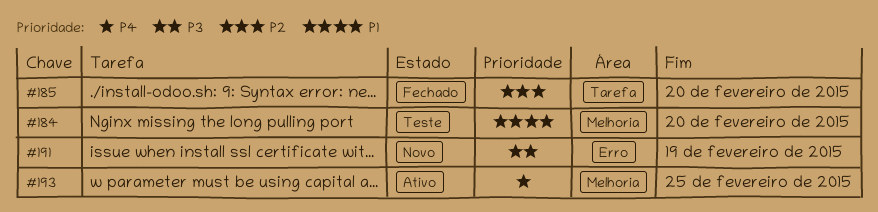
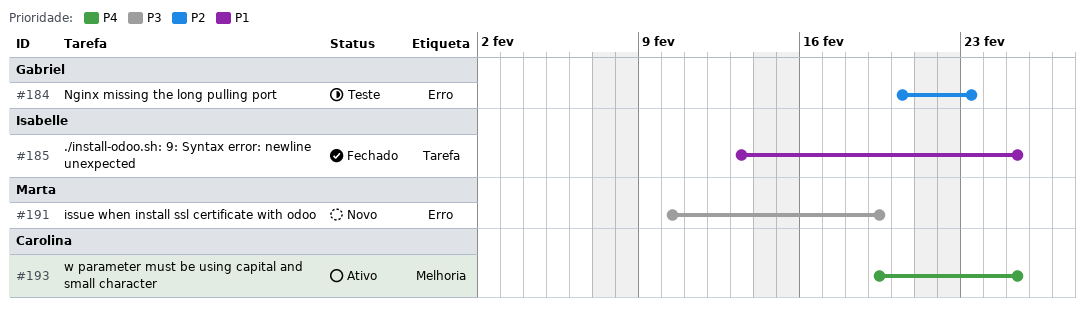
#184, priority: P1 -> P2
#184, label: Melhoria -> Erro
#184, due: Feb 20 -> Feb 23
#185, priority: P2 -> P1
#185, due: Feb 20 -> Feb 25

